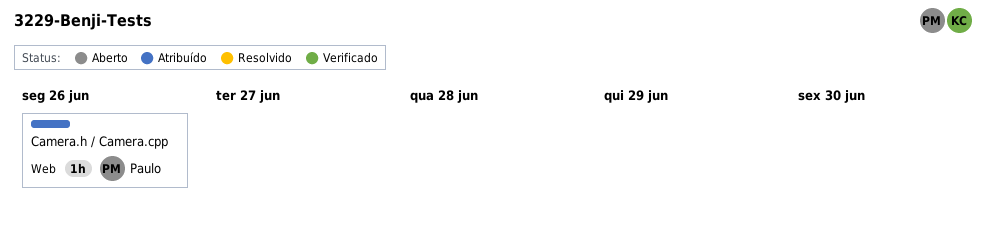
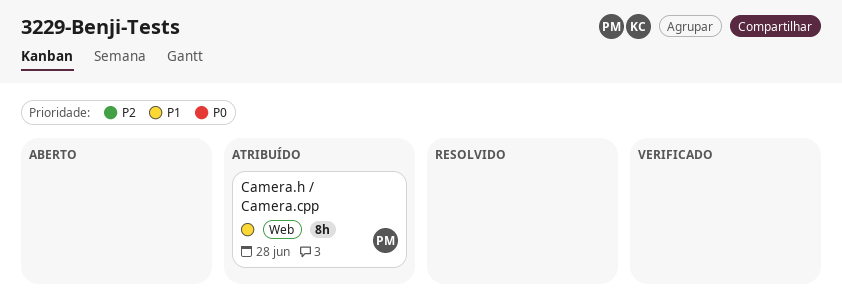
Camera.h / Camera.cpp, estimate: 1h -> 8h
Camera.h / Camera.cpp, due: Jun 26 -> Jun 28

